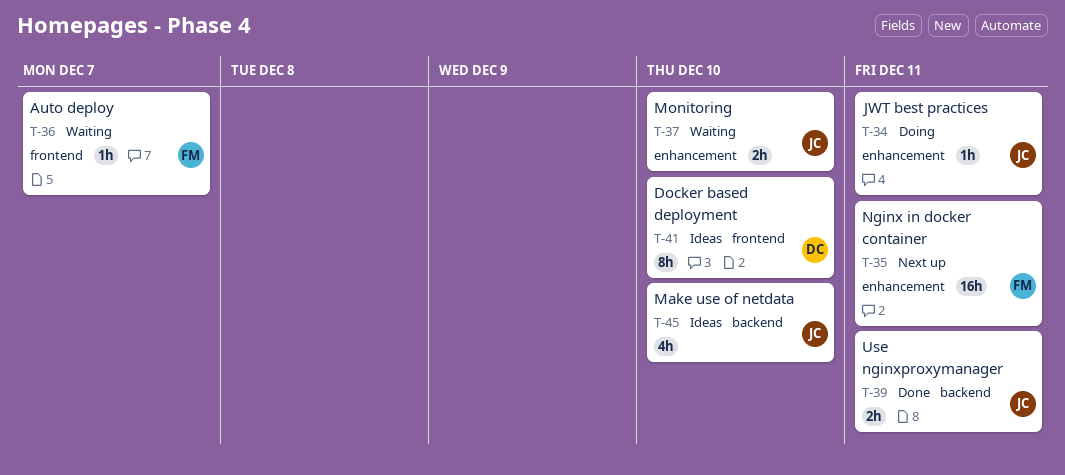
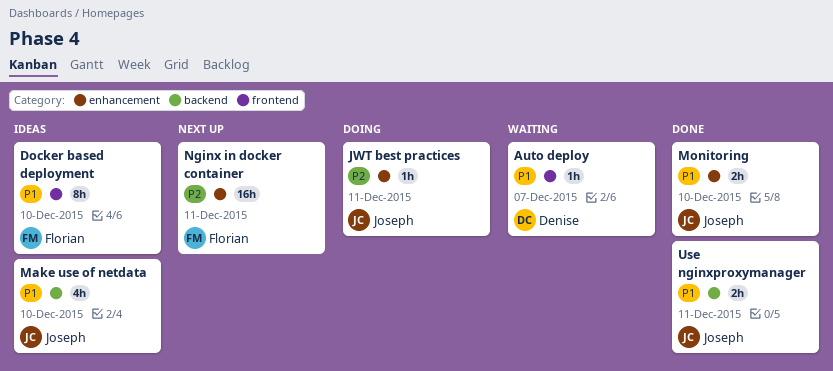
Auto deploy, owner: Florian -> Denise
Docker based deployment, owner: Denise -> Florian
Monitoring, status: Waiting -> Done

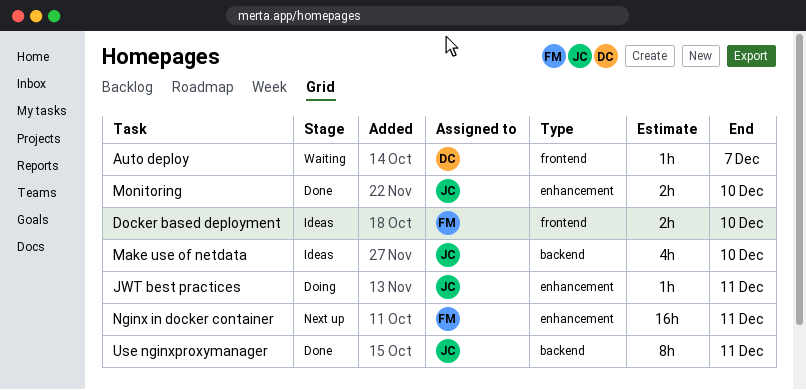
Docker based deployment, estimate: 8h -> 2h
Use nginxproxymanager, estimate: 2h -> 8h

